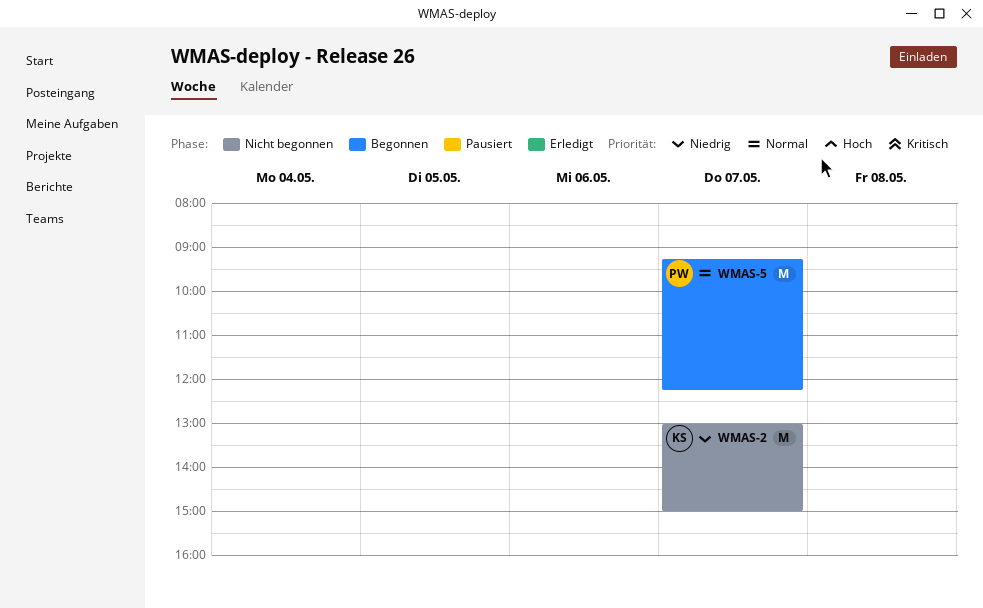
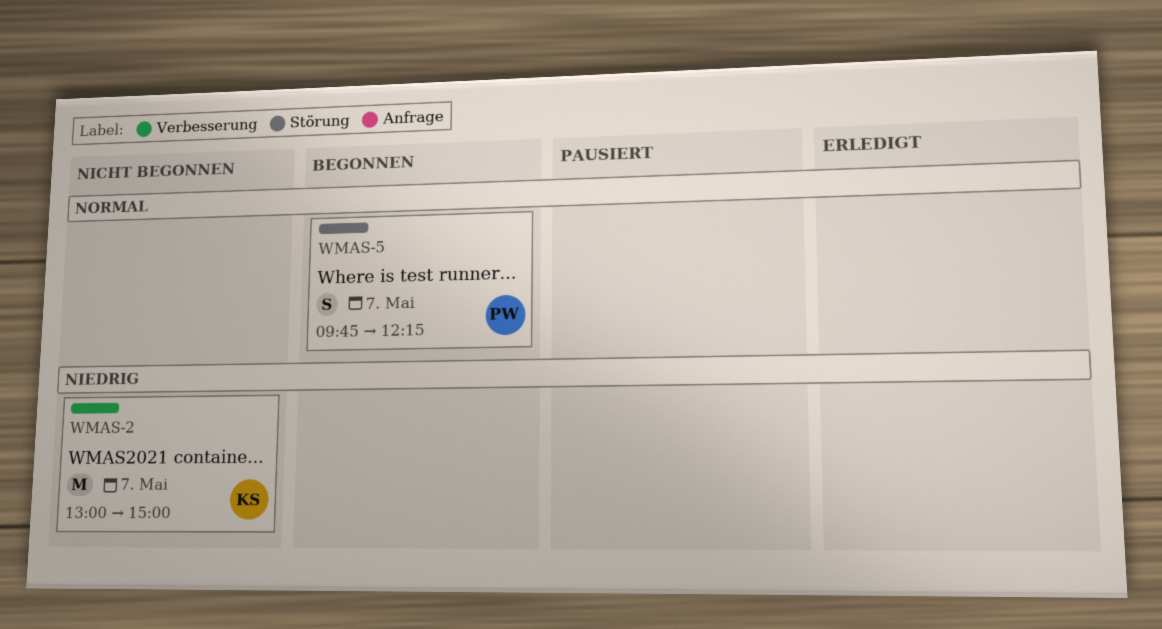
WMAS-5, estimate: M -> S
WMAS-5, begins: 09:15 -> 09:45

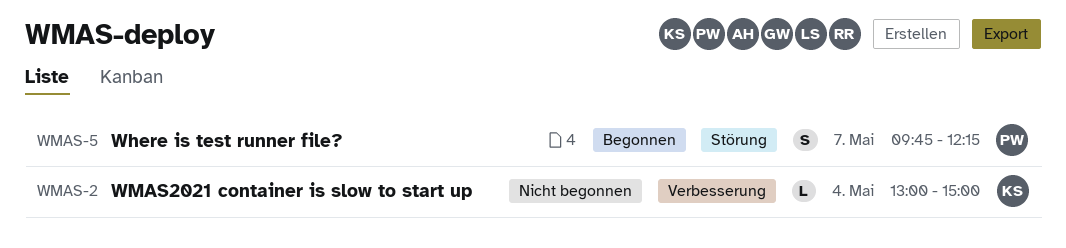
WMAS-2, estimate: M -> L
WMAS-2, day: May 7 -> May 4

